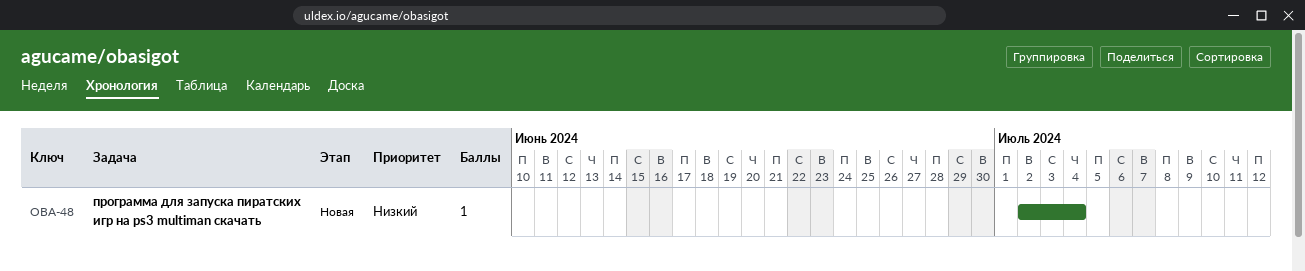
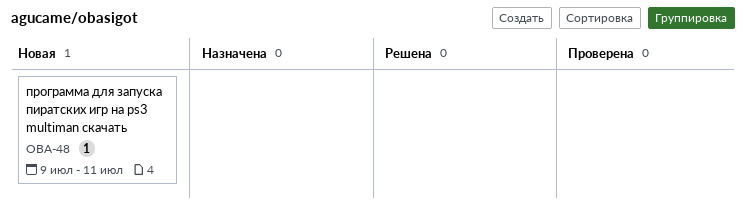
OBA-48, start: Jul 2 -> Jul 9
OBA-48, due: Jul 4 -> Jul 11

